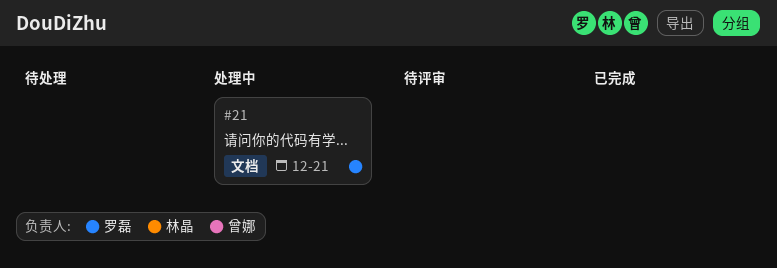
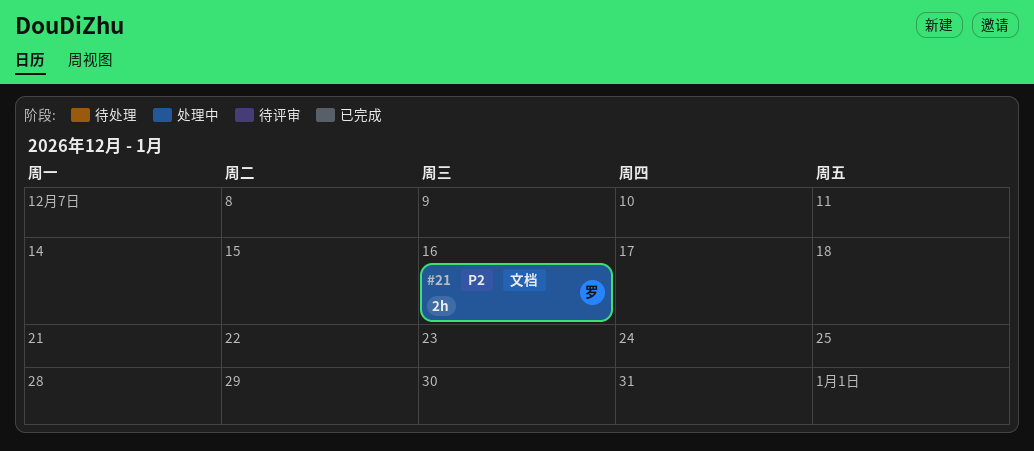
#21, due: Dec 21 -> Dec 16

